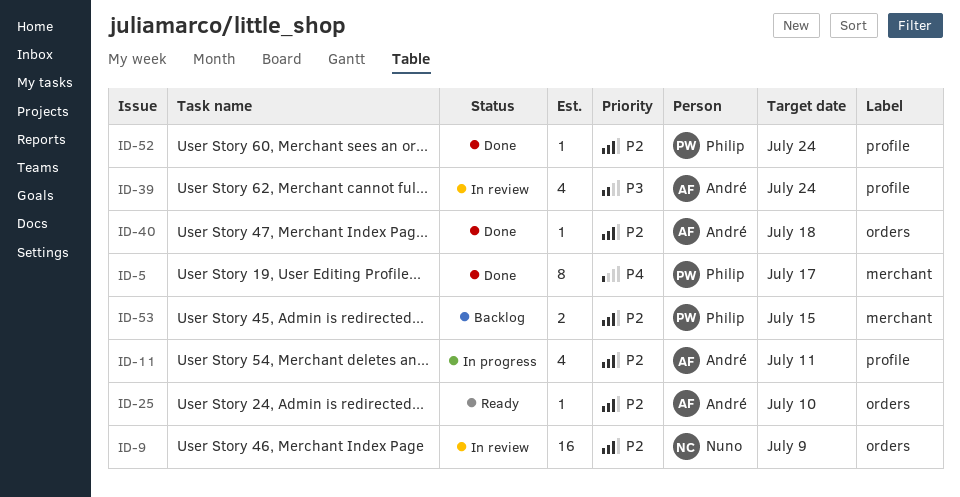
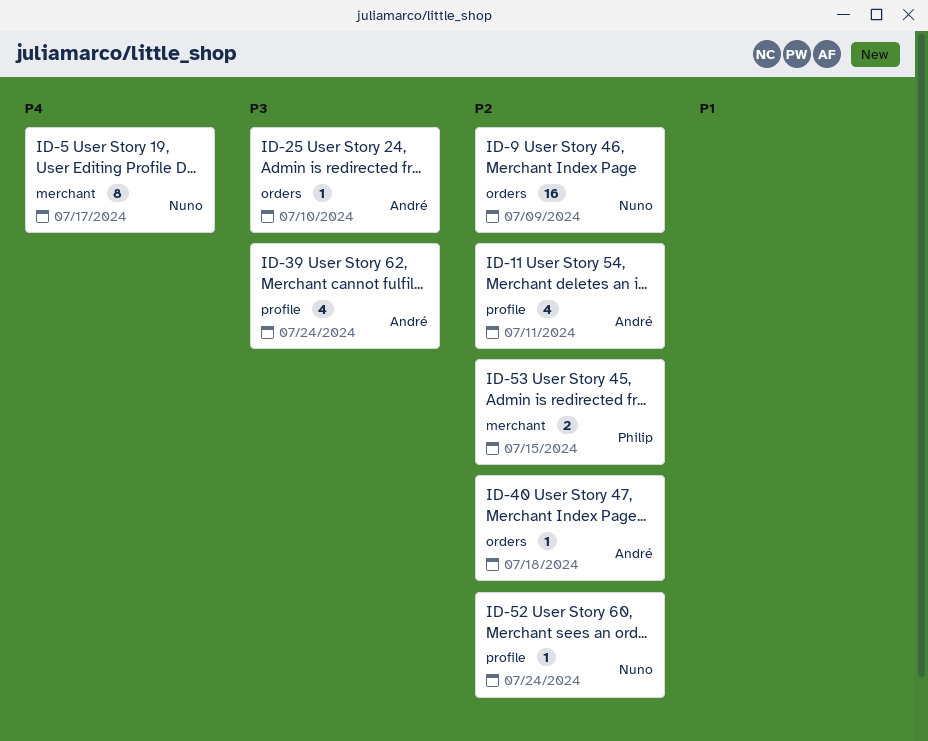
ID-5, owner: Philip -> Nuno
ID-25, priority: P2 -> P3
ID-52, owner: Philip -> Nuno

